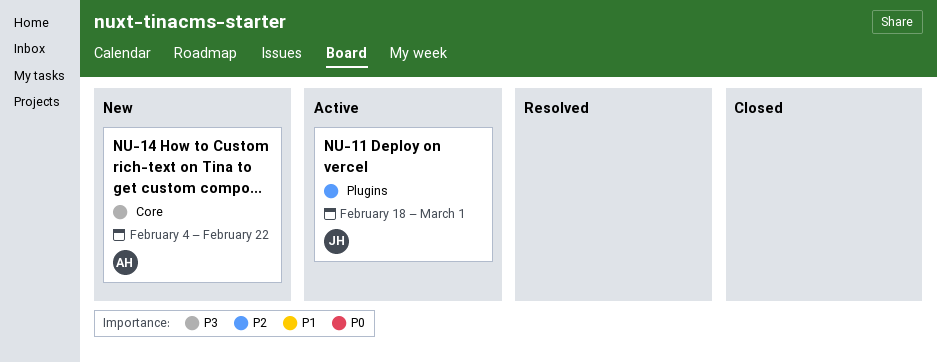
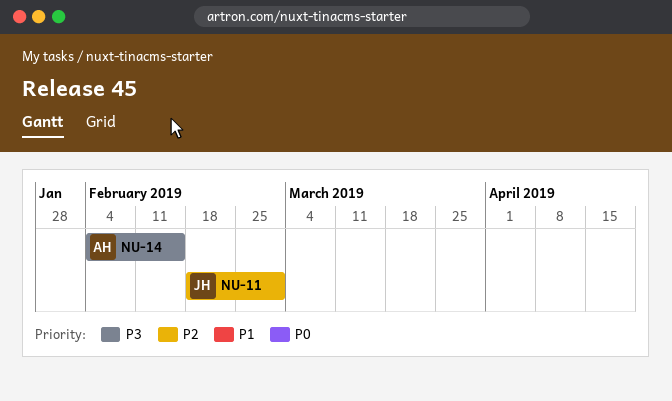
NU-14, due: Feb 22 -> Feb 15

